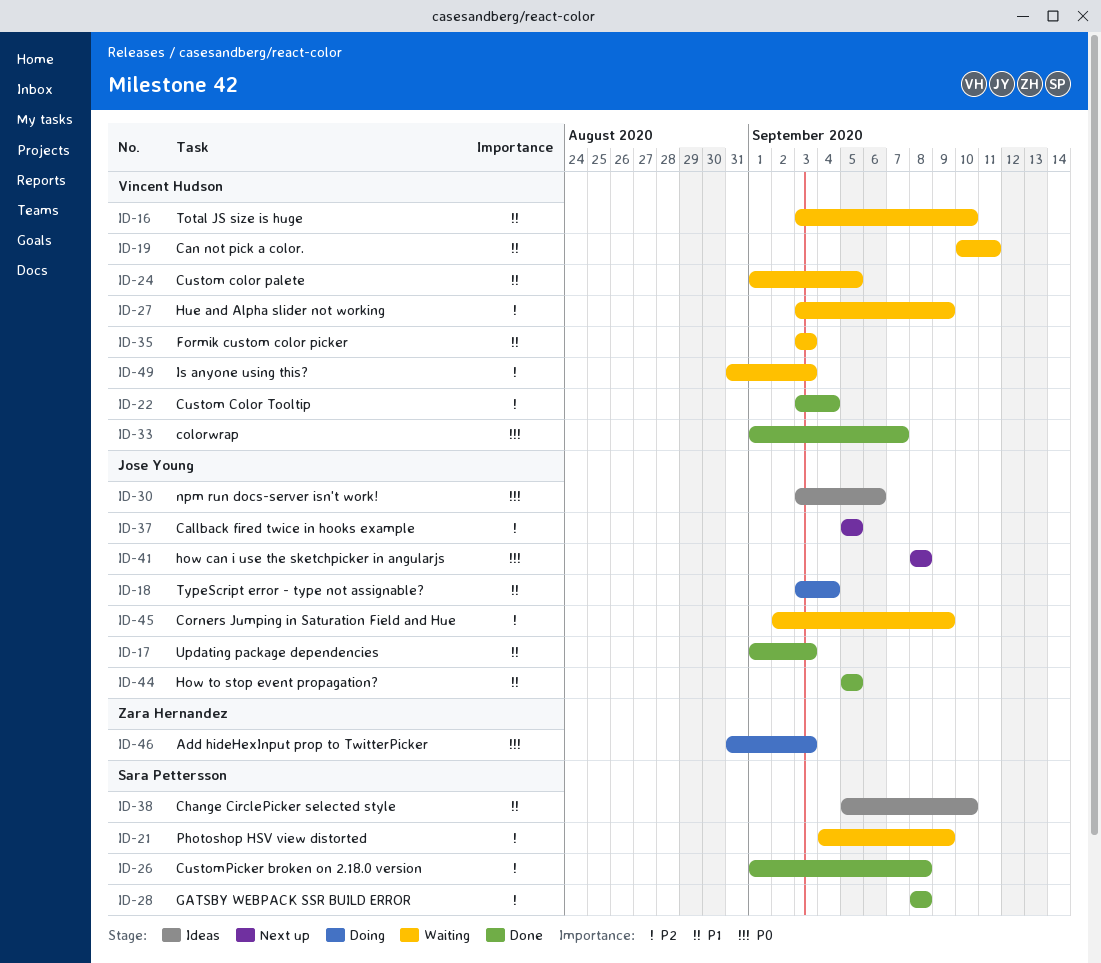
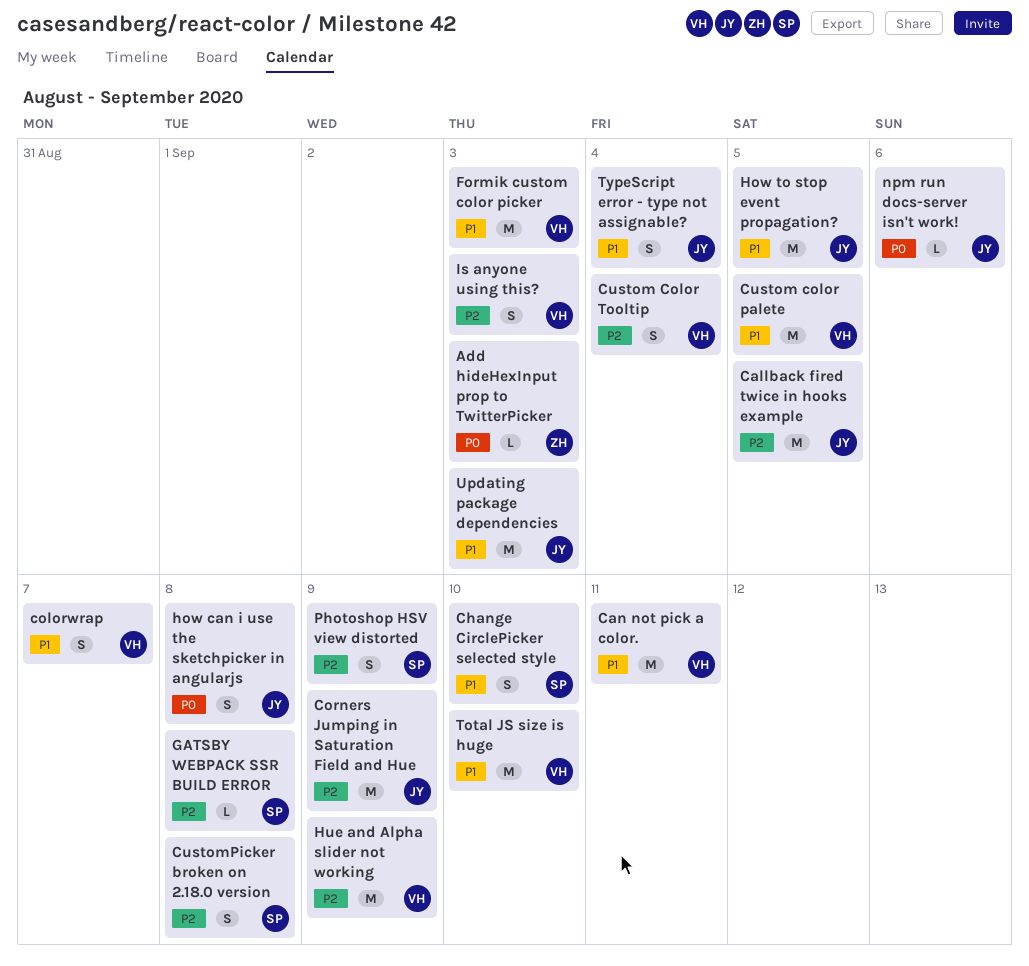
colorwrap, priority: P0 -> P1

